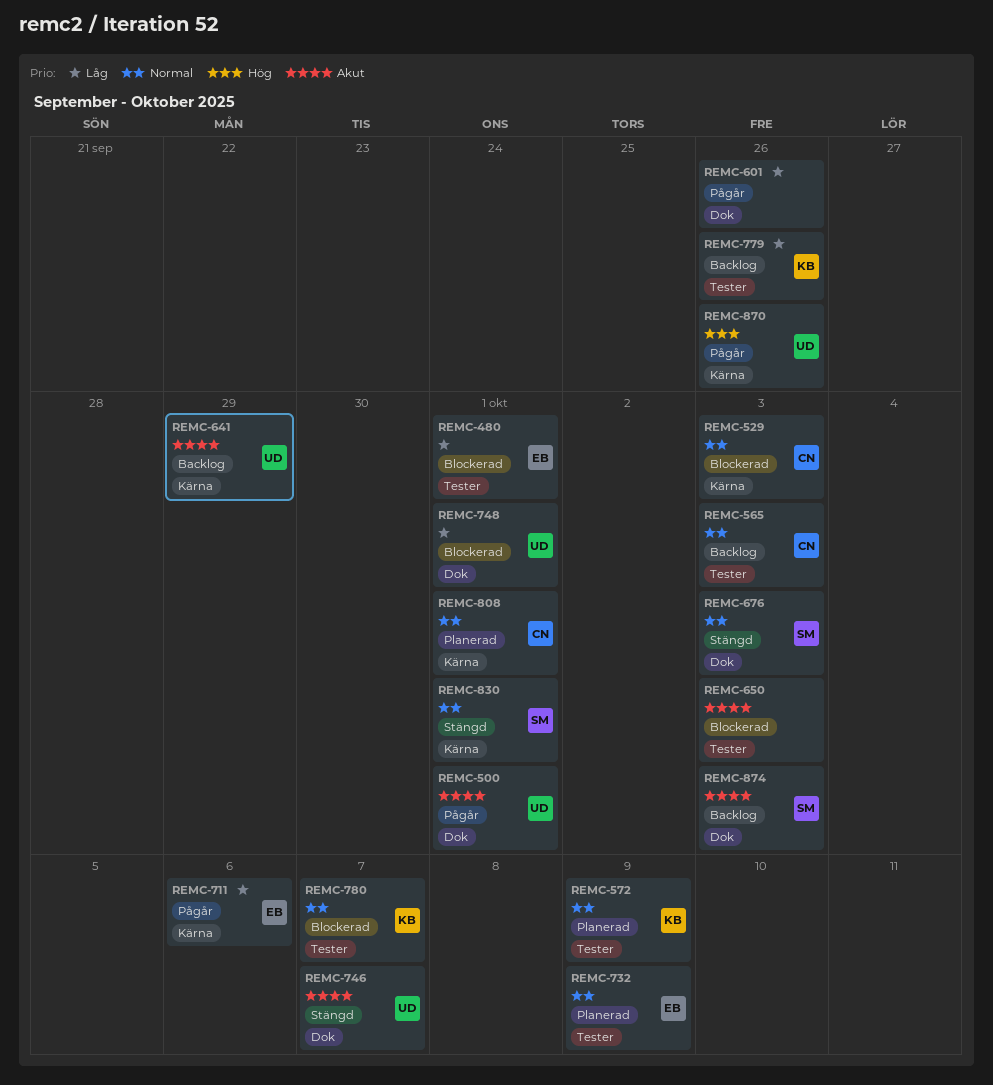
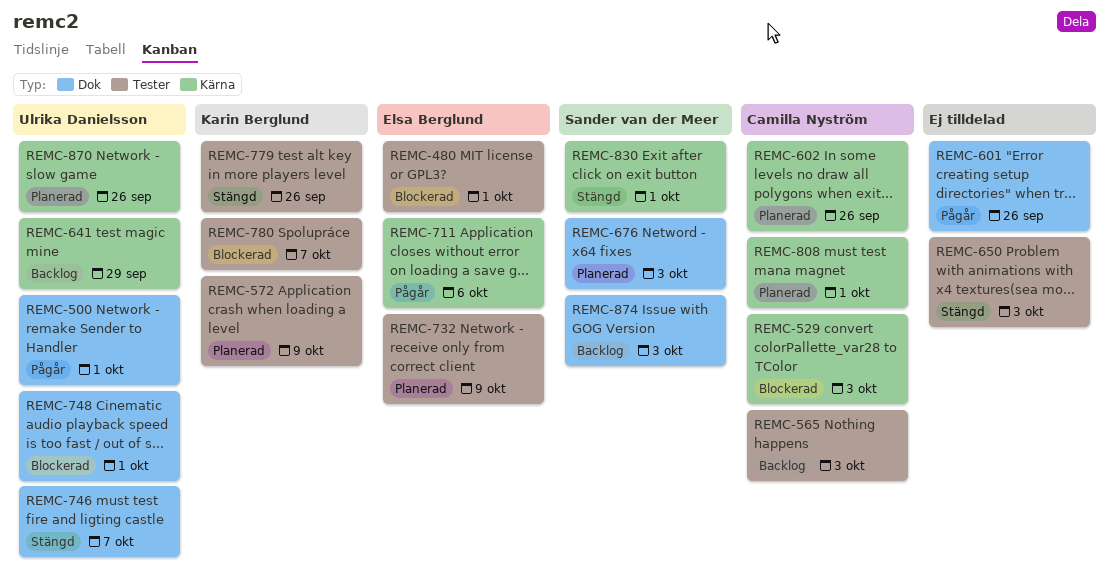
REMC-602: none -> present
REMC-650, status: Blockerad -> Stängd
REMC-676, status: Stängd -> Planerad
REMC-779, status: Backlog -> Stängd
REMC-870, status: Pågår -> Planerad

